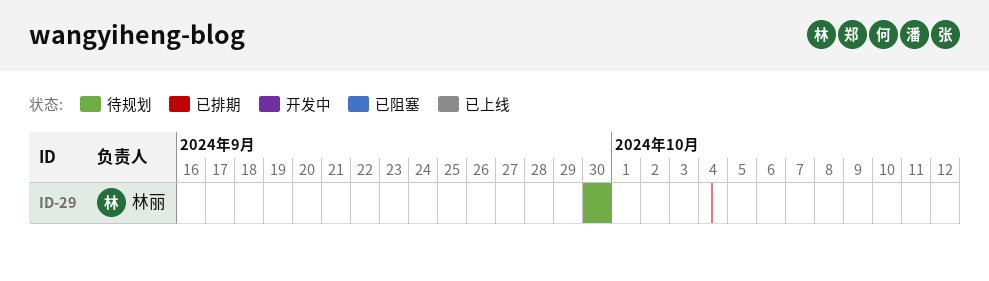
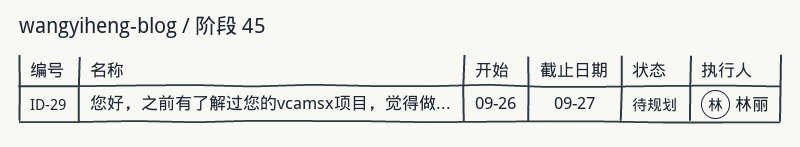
ID-29, start: Sep 30 -> Sep 26
ID-29, due: Sep 30 -> Sep 27

